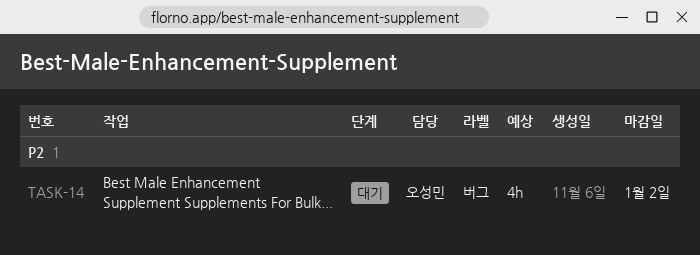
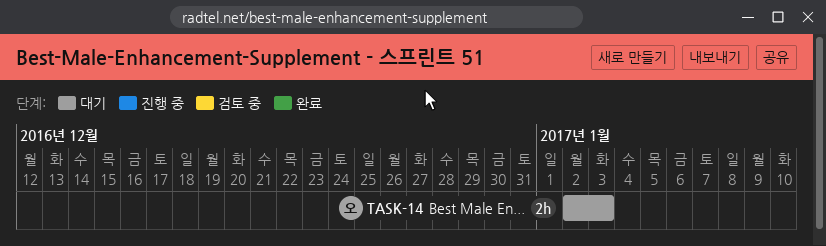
TASK-14, estimate: 4h -> 2h
TASK-14, due: Jan 2 -> Jan 3

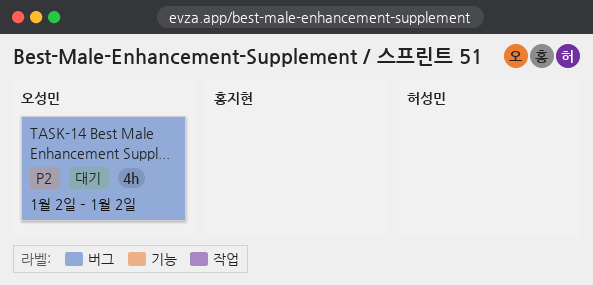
TASK-14, estimate: 2h -> 4h
TASK-14, due: Jan 3 -> Jan 2

